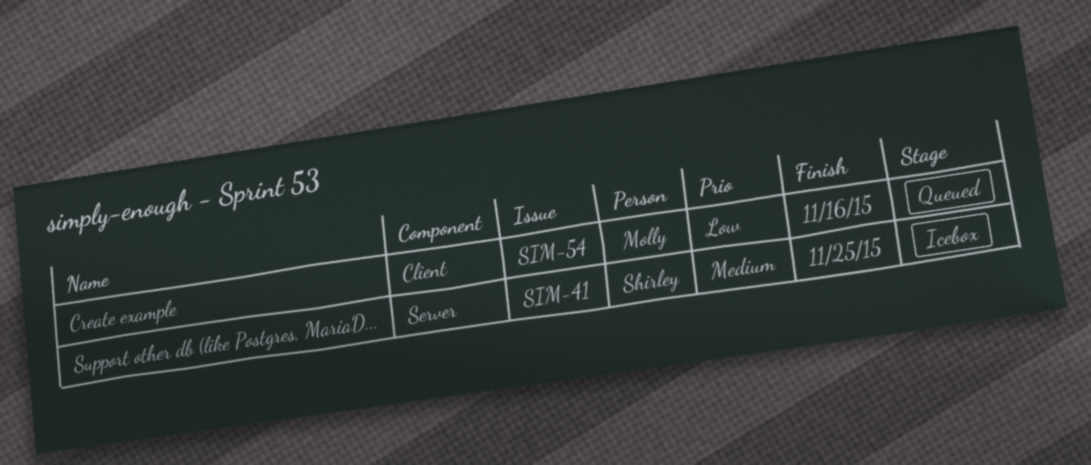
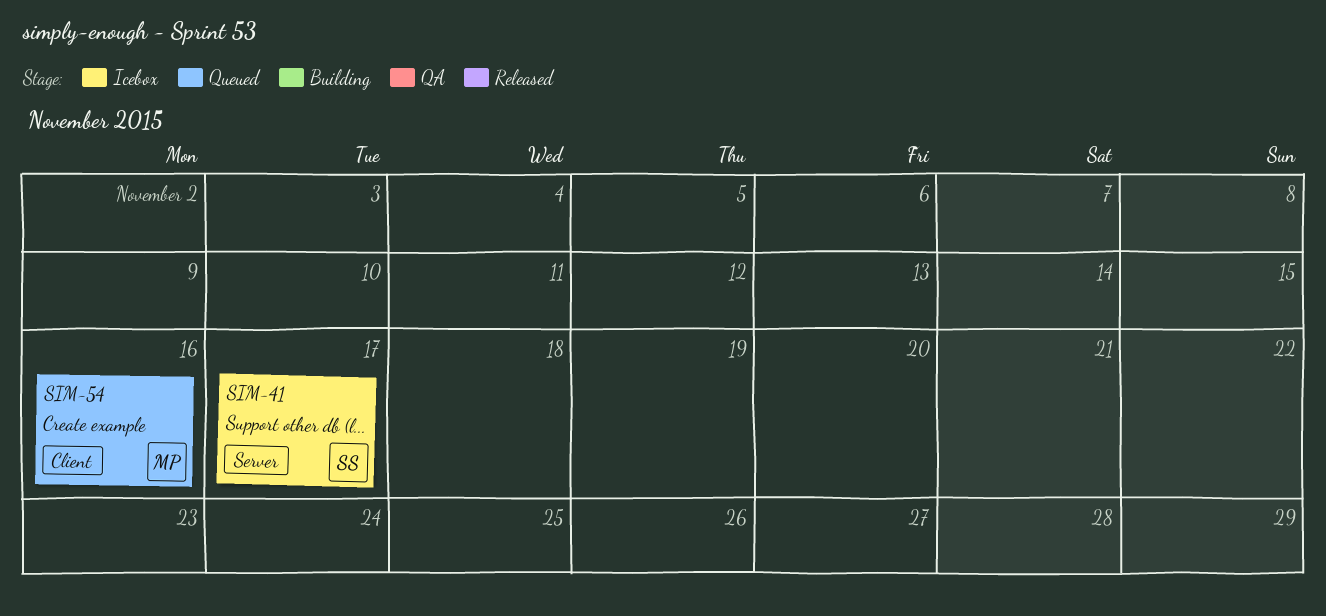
SIM-41, due: Nov 25 -> Nov 17

